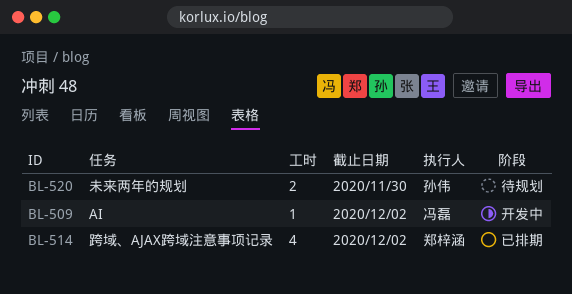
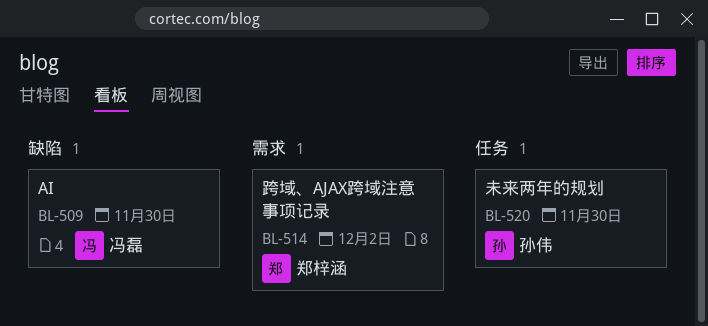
BL-509, due: Dec 2 -> Nov 30

